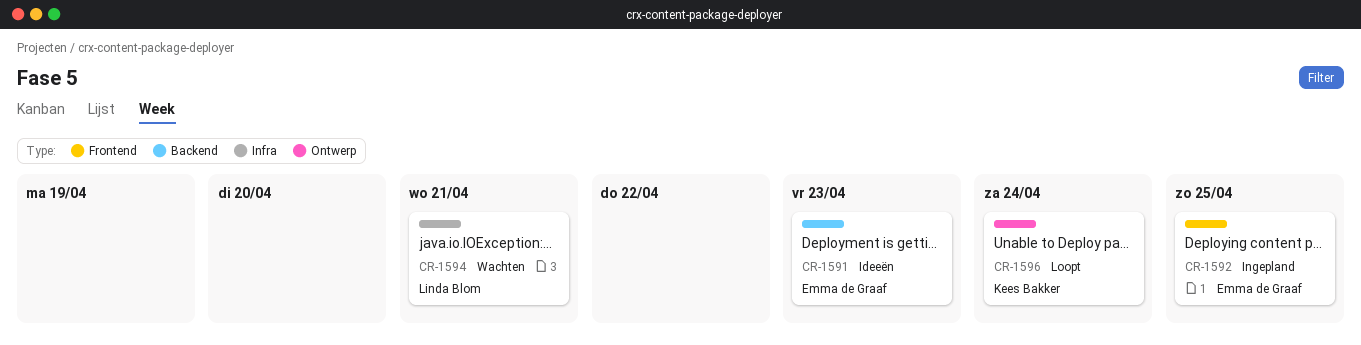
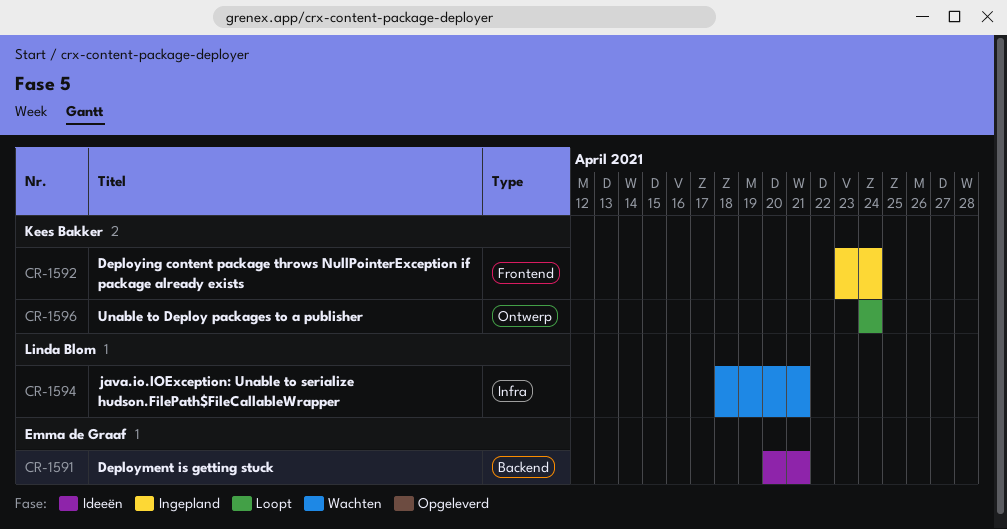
CR-1591, due: Apr 23 -> Apr 21
CR-1592, owner: Emma de Graaf -> Kees Bakker
CR-1592, due: Apr 25 -> Apr 24

